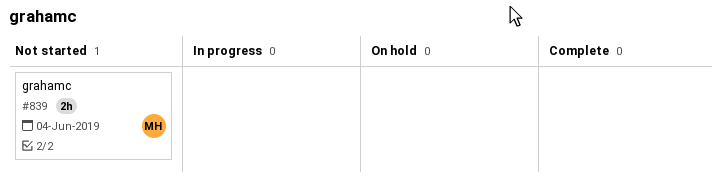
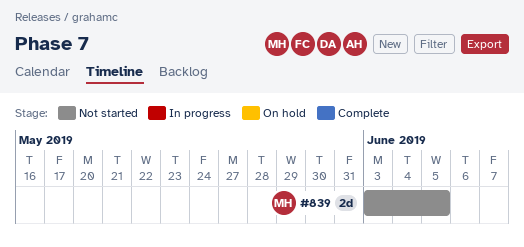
#839, estimate: 2h -> 2d
#839, due: Jun 4 -> Jun 5

